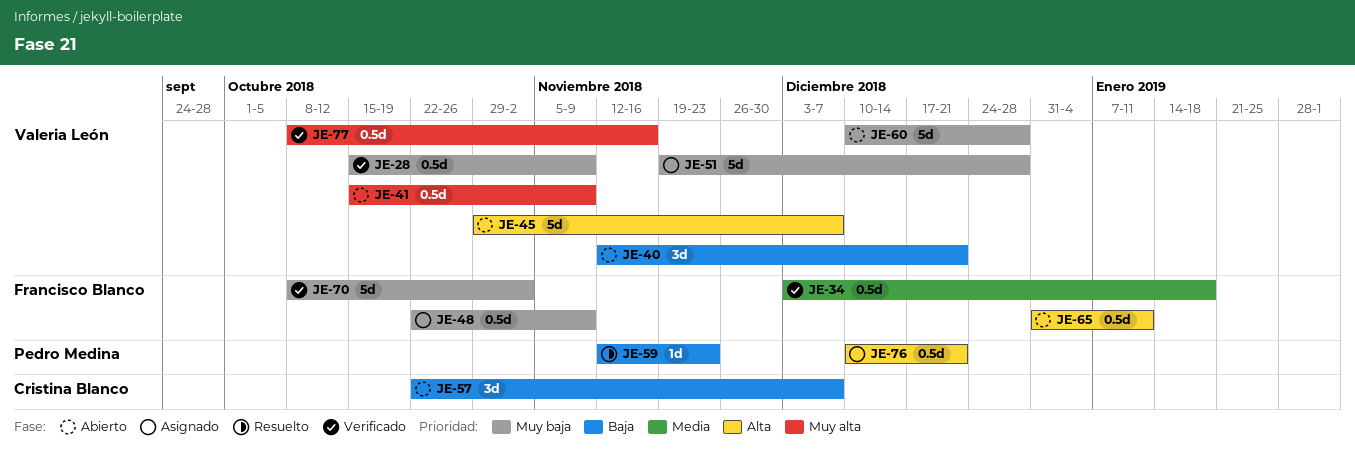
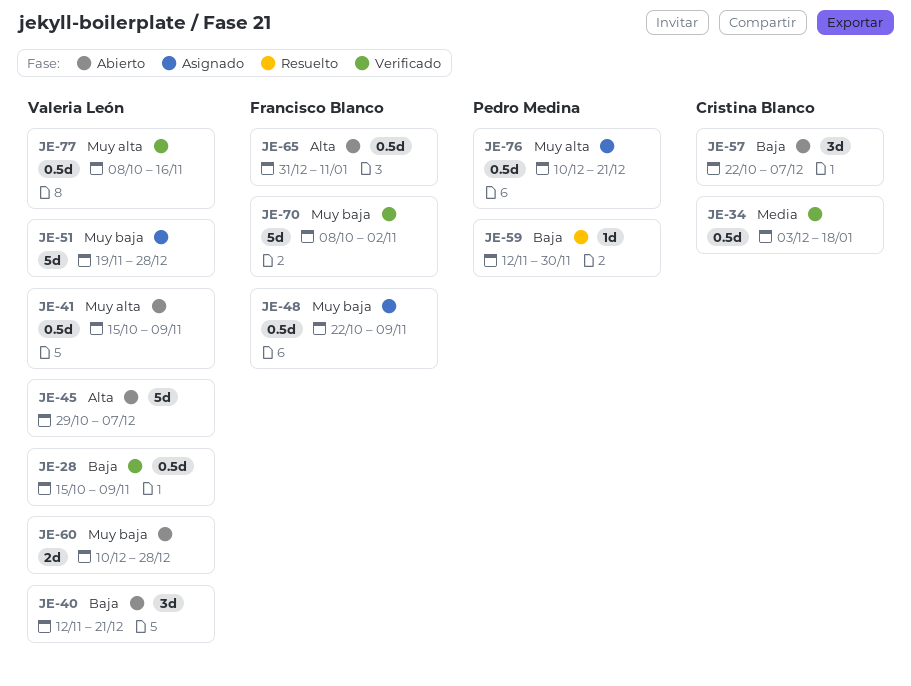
JE-28, priority: Muy baja -> Baja
JE-34, owner: Francisco Blanco -> Cristina Blanco
JE-59, due: Nov 23 -> Nov 30
JE-60, estimate: 5d -> 2d
JE-76, priority: Alta -> Muy alta

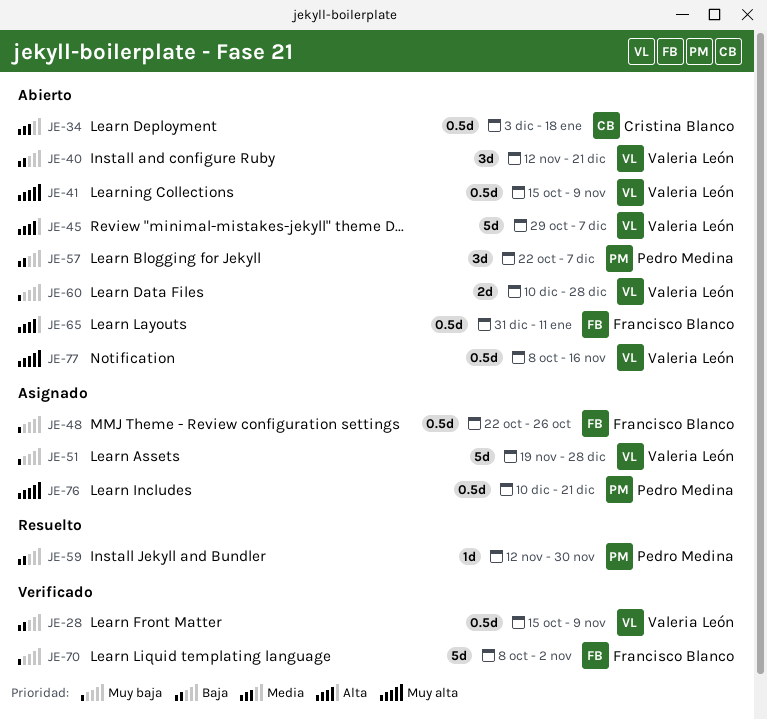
JE-34, status: Verificado -> Abierto
JE-48, due: Nov 9 -> Oct 26
JE-57, owner: Cristina Blanco -> Pedro Medina
JE-77, status: Verificado -> Abierto

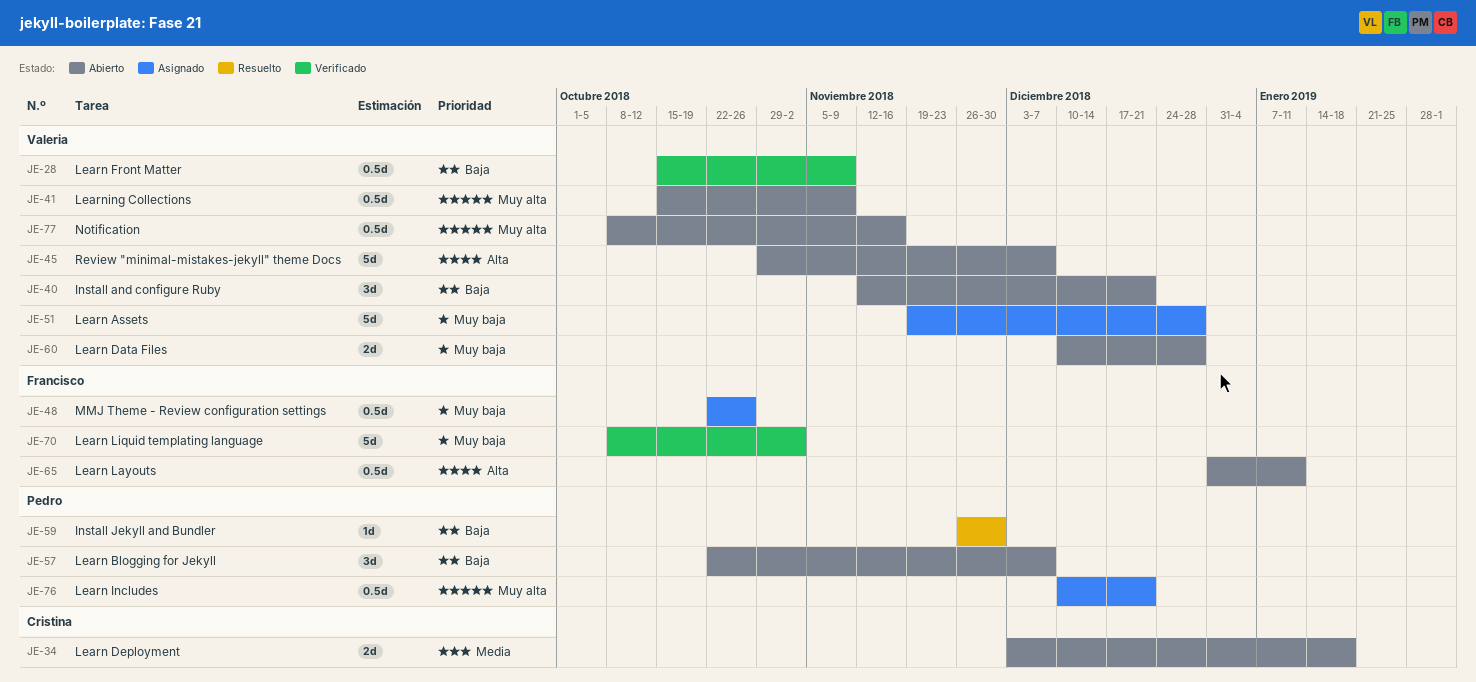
JE-34, estimate: 0.5d -> 2d
JE-59, start: Nov 12 -> Nov 26

